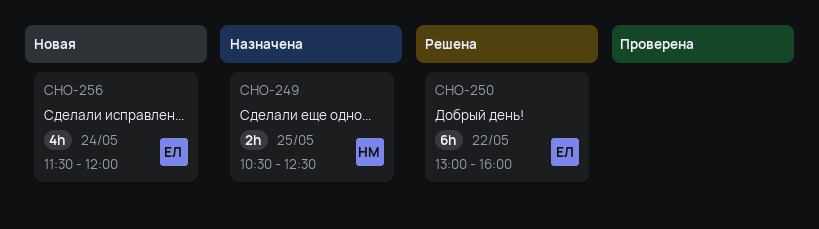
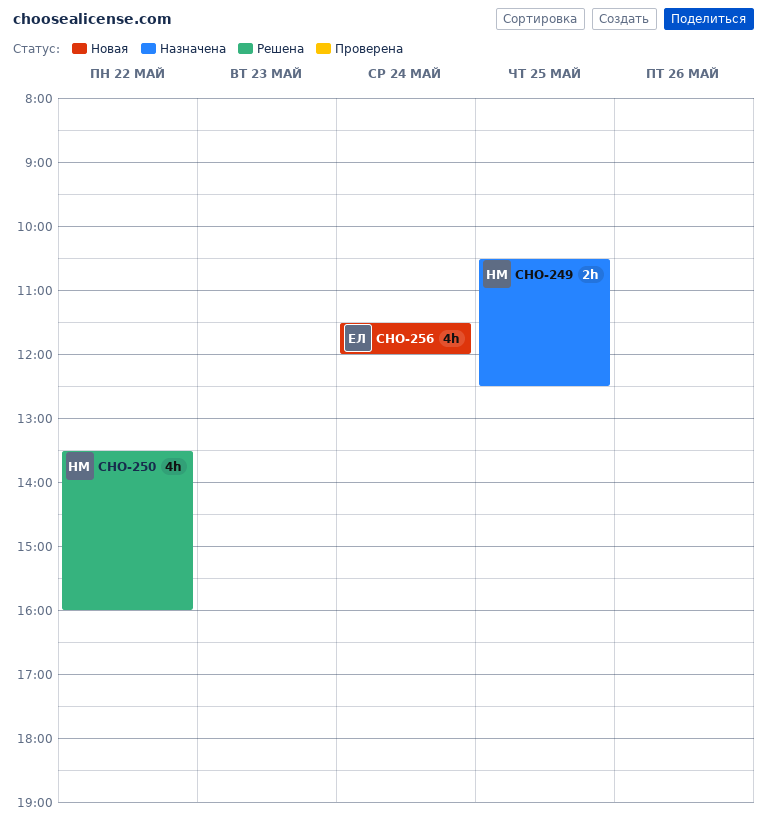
CHO-250, owner: ЕЛ -> НМ
CHO-250, estimate: 6h -> 4h
CHO-250, begins: 13:00 -> 13:30

